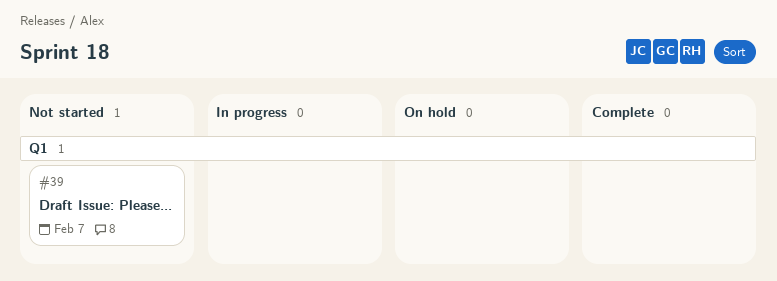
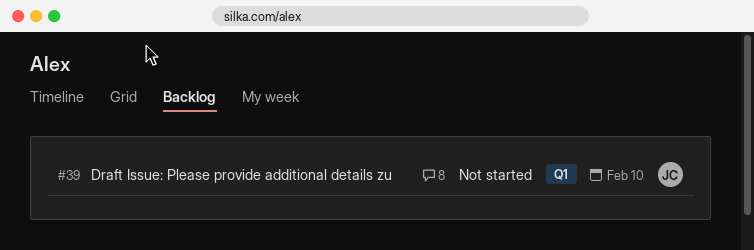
#39, due: Feb 7 -> Feb 10

